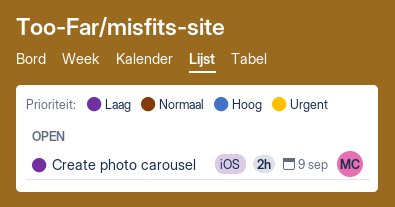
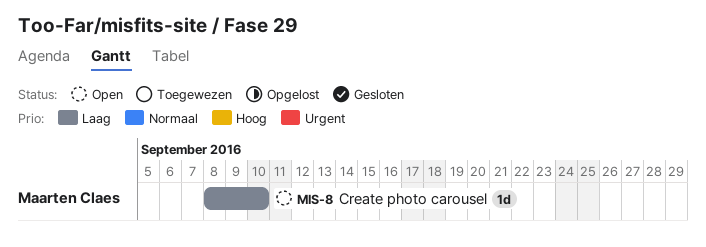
Create photo carousel, estimate: 2h -> 1d
Create photo carousel, due: Sep 9 -> Sep 10

